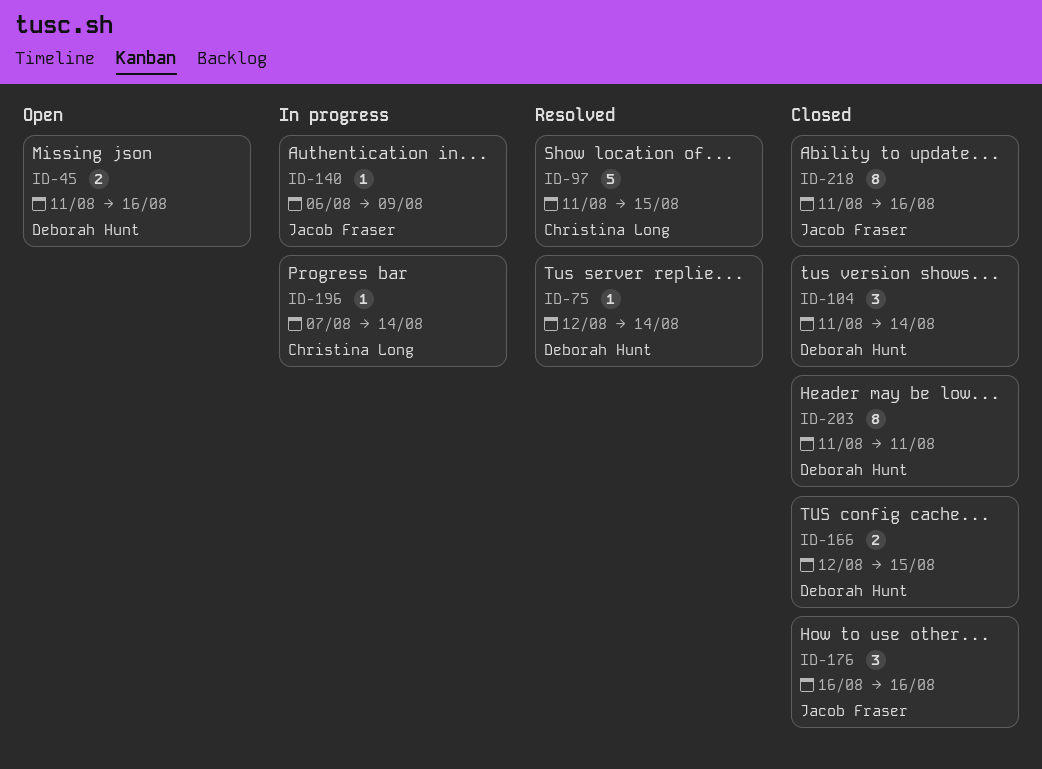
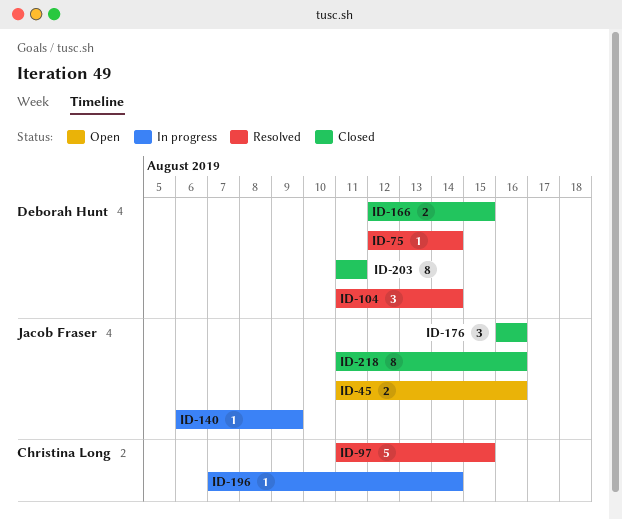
ID-45, owner: Deborah Hunt -> Jacob Fraser
ID-104, status: Closed -> Resolved

